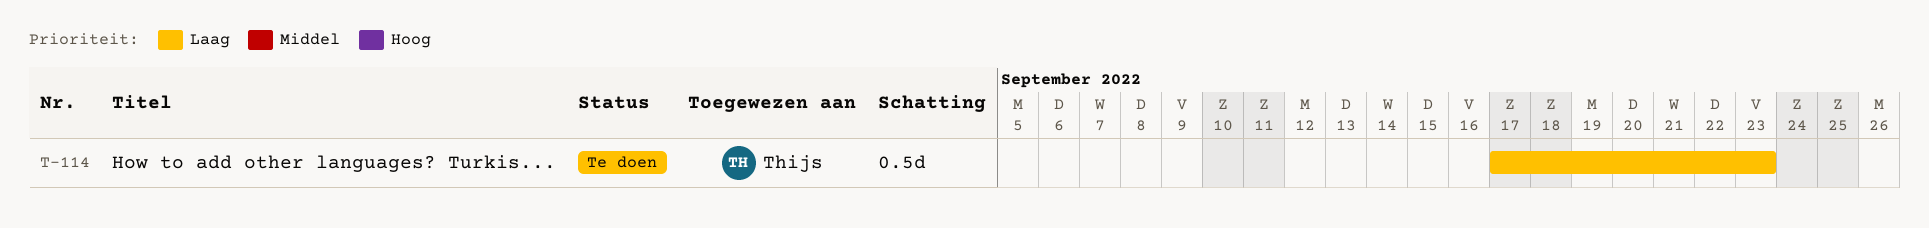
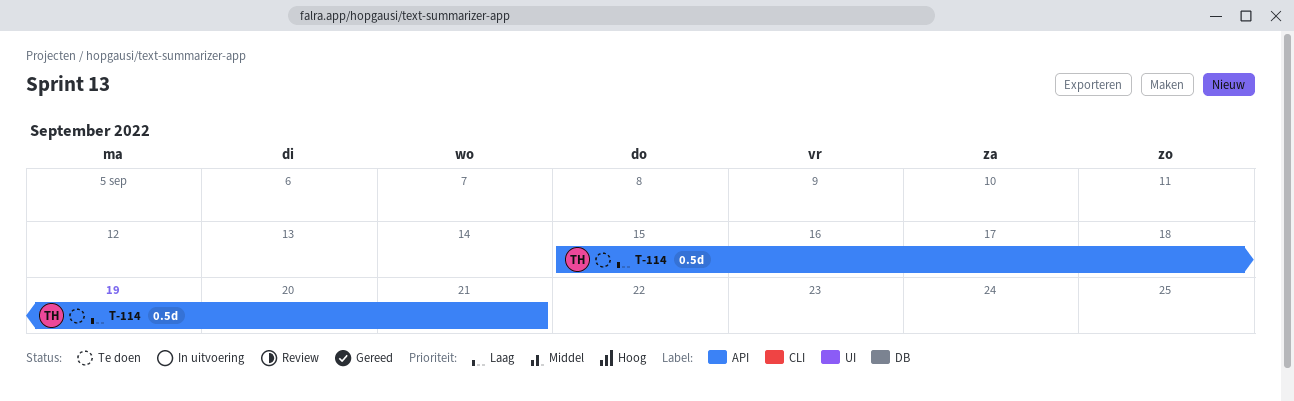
T-114, start: Sep 17 -> Sep 15
T-114, due: Sep 23 -> Sep 21

